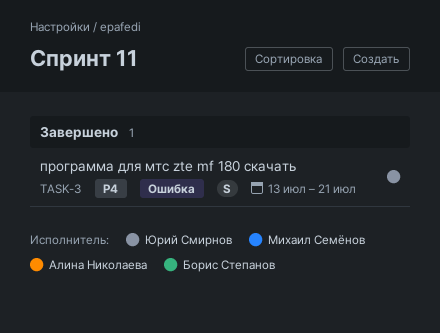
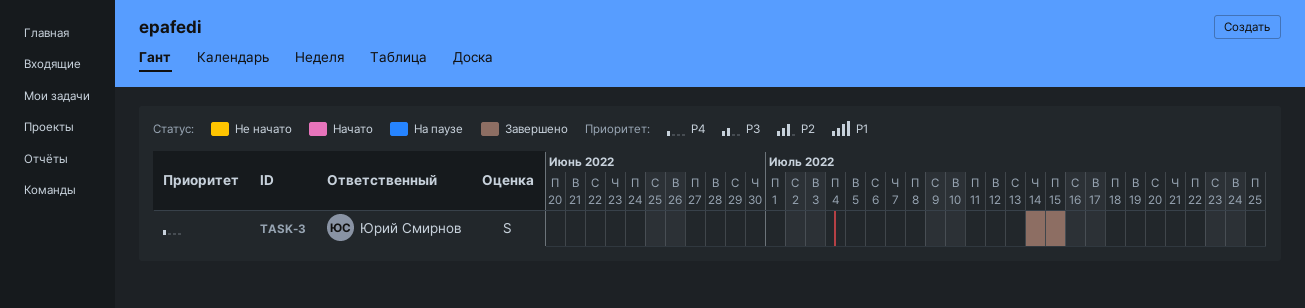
TASK-3, start: Jul 13 -> Jul 14
TASK-3, due: Jul 21 -> Jul 15

